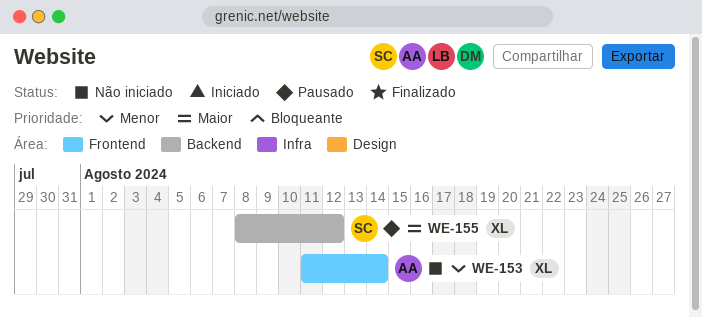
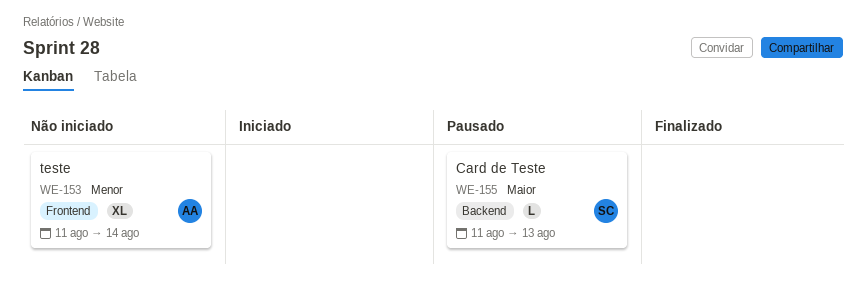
WE-155, estimate: XL -> L
WE-155, start: Aug 8 -> Aug 11
WE-155, due: Aug 12 -> Aug 13

